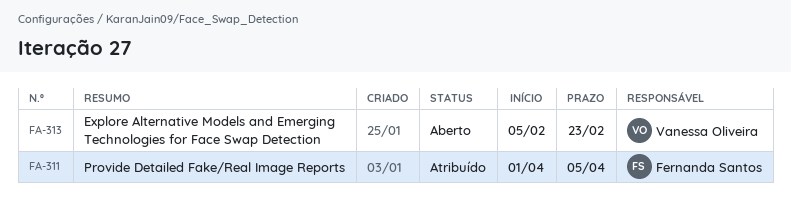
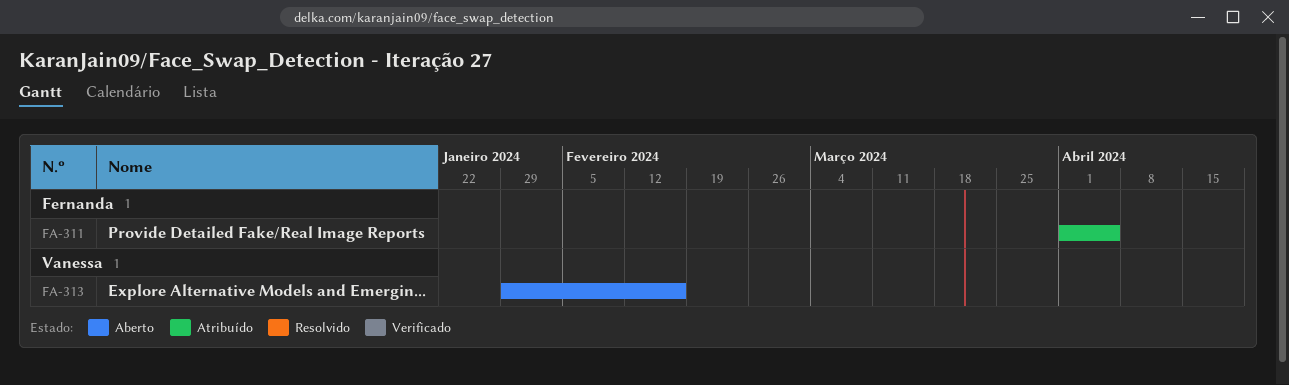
FA-313, start: Feb 5 -> Jan 29
FA-313, due: Feb 23 -> Feb 16

